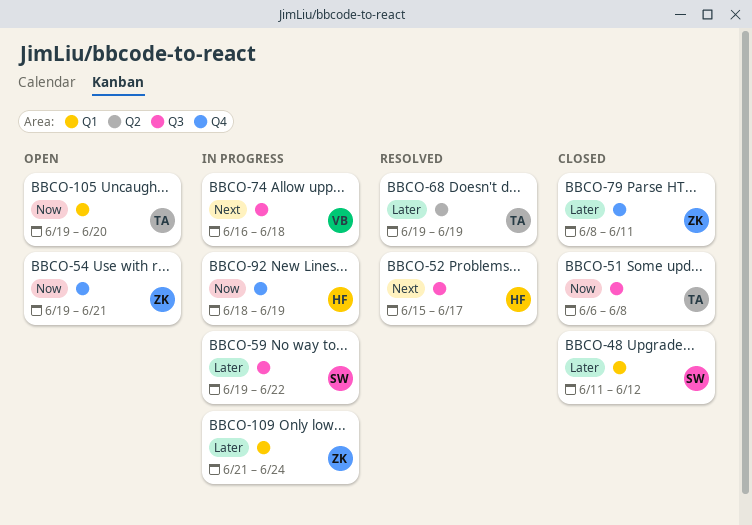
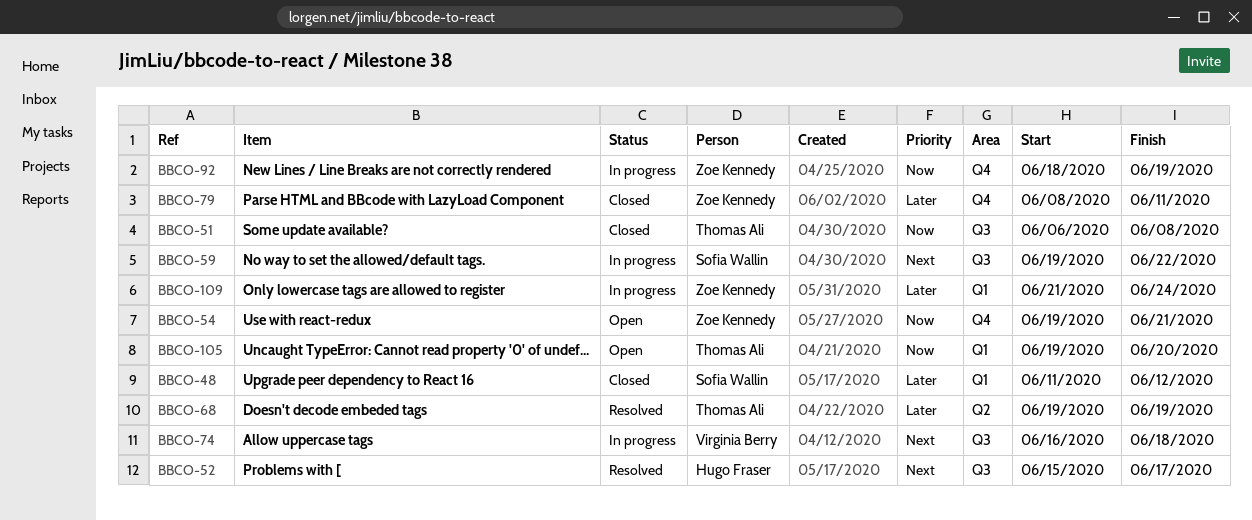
BBCO-59, priority: Later -> Next
BBCO-92, owner: Hugo Fraser -> Zoe Kennedy

